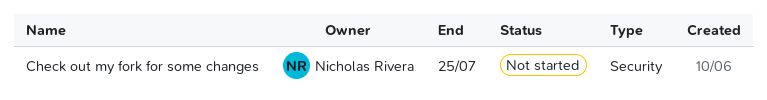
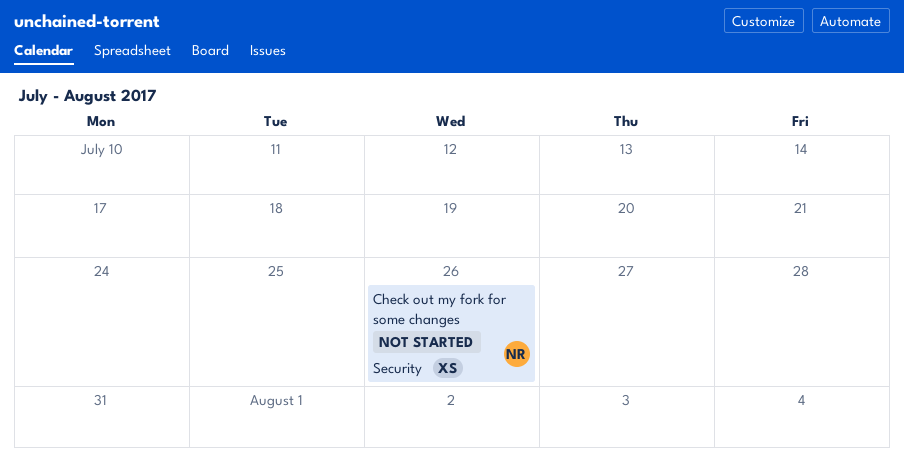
Check out my fork for some changes, due: Jul 25 -> Jul 26

